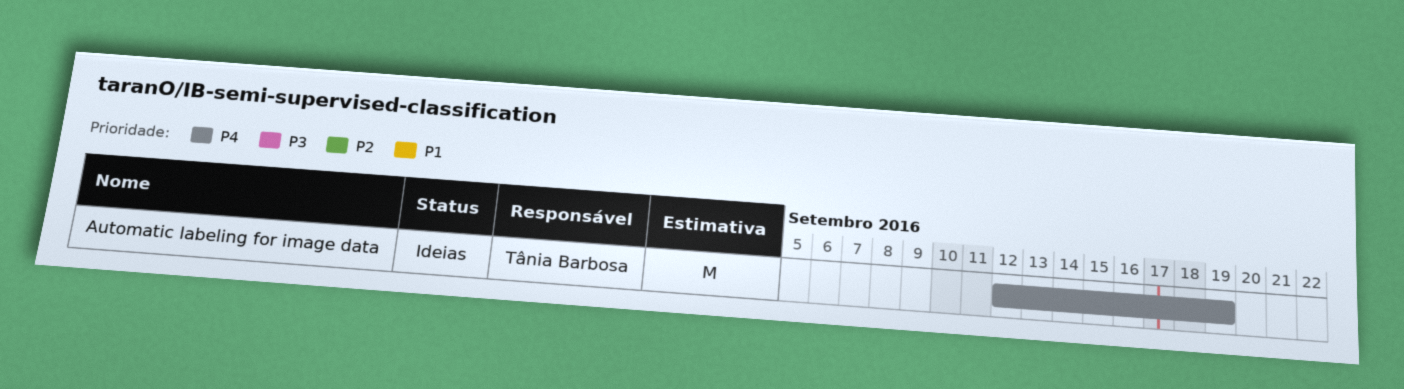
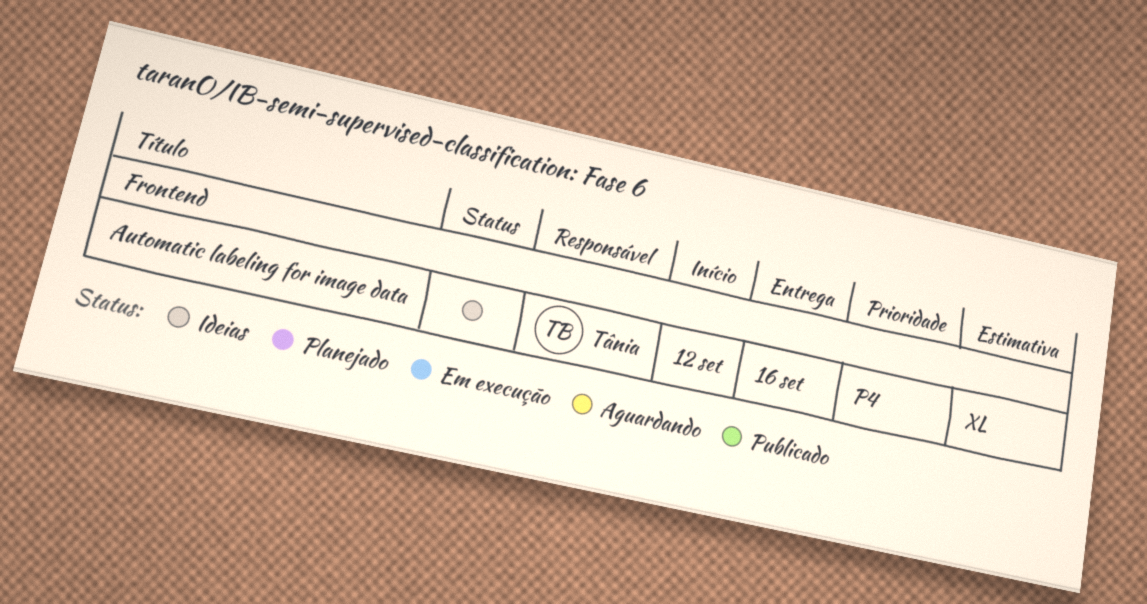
Automatic labeling for image data, estimate: M -> XL
Automatic labeling for image data, due: Sep 19 -> Sep 16

